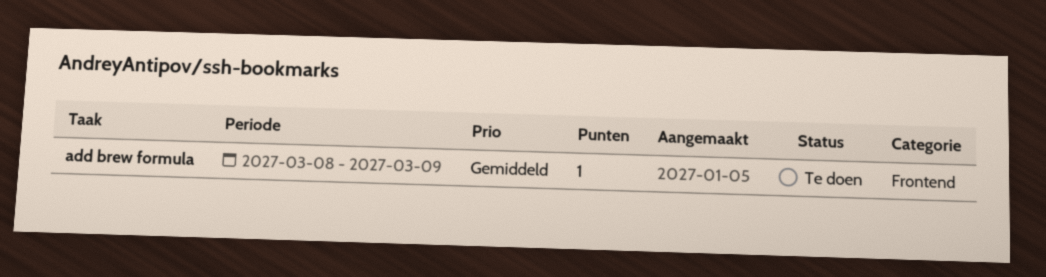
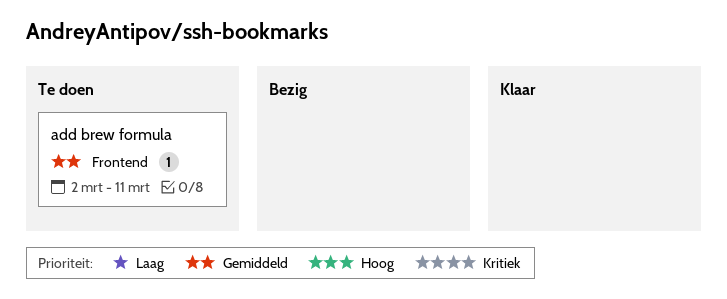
add brew formula, start: Mar 8 -> Mar 2
add brew formula, due: Mar 9 -> Mar 11

